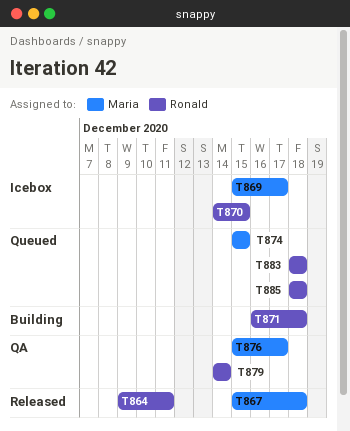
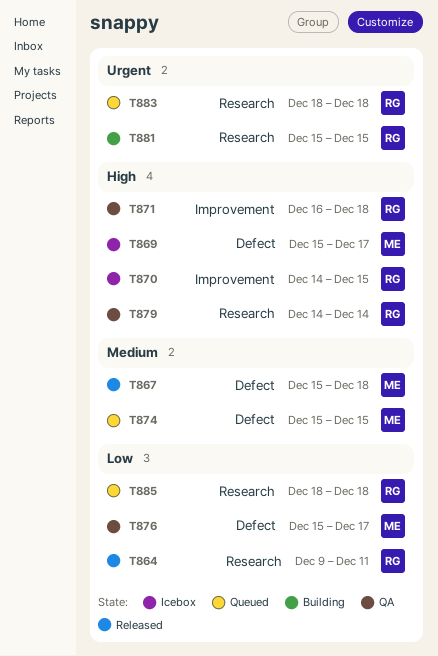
T871, status: Building -> QA
T881: none -> present

